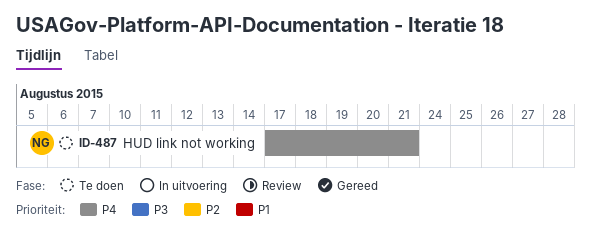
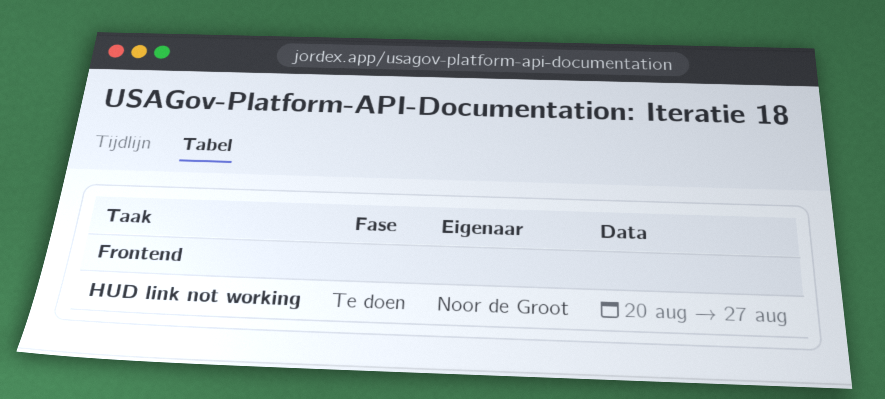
HUD link not working, start: Aug 17 -> Aug 20
HUD link not working, due: Aug 21 -> Aug 27

